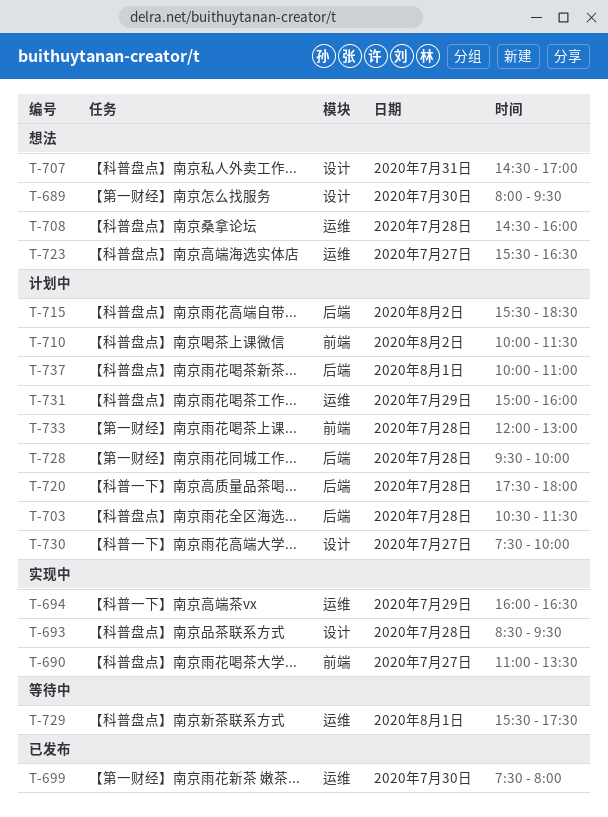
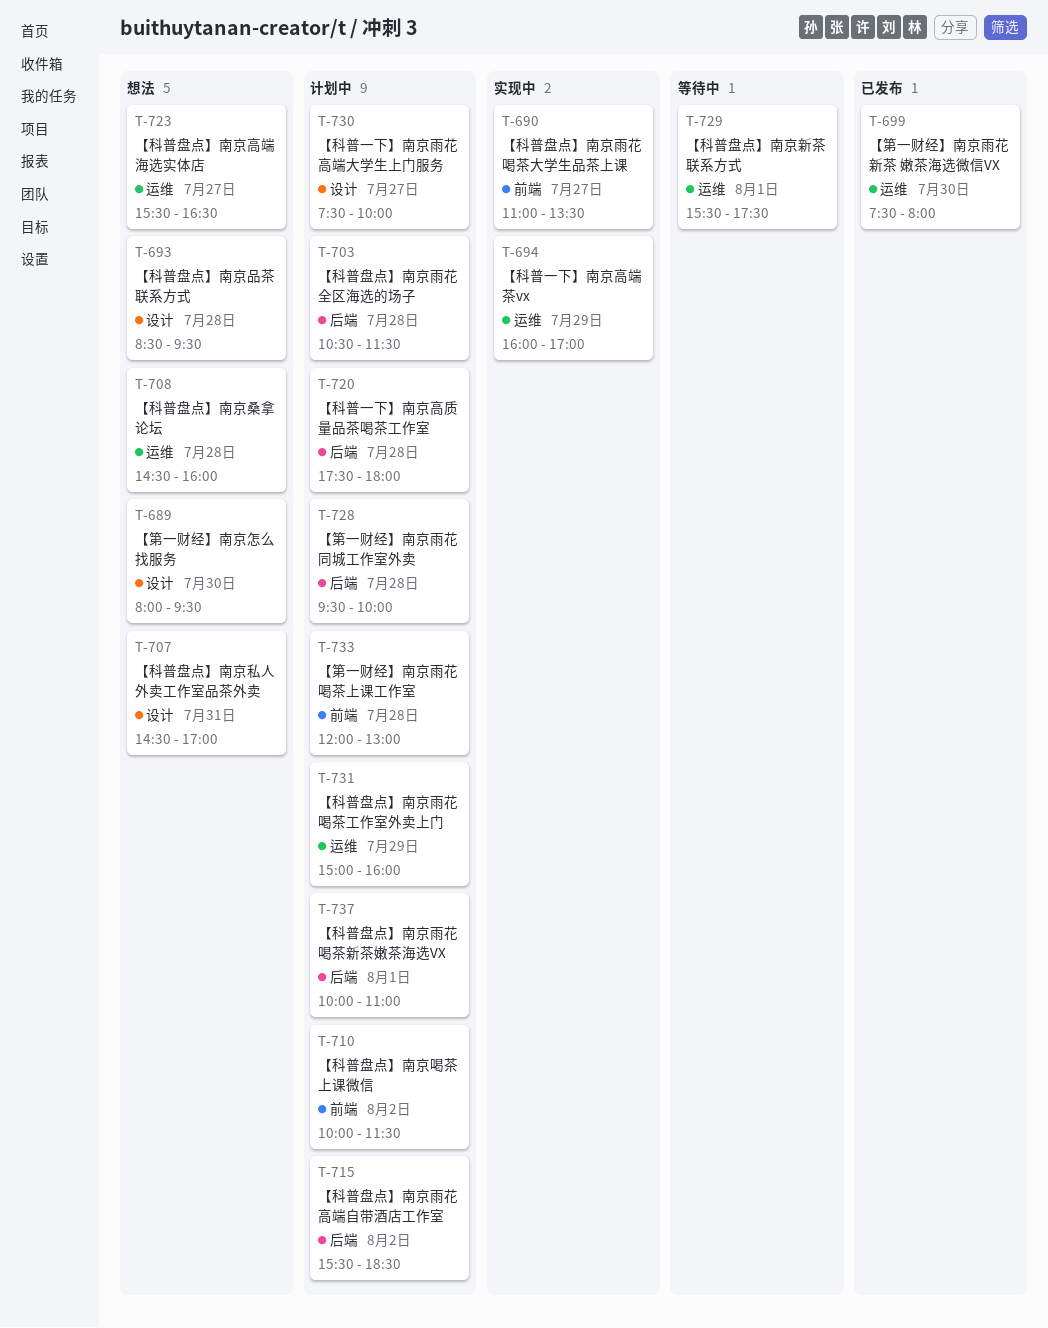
T-693, status: 实现中 -> 想法
T-694, ends: 16:30 -> 17:00

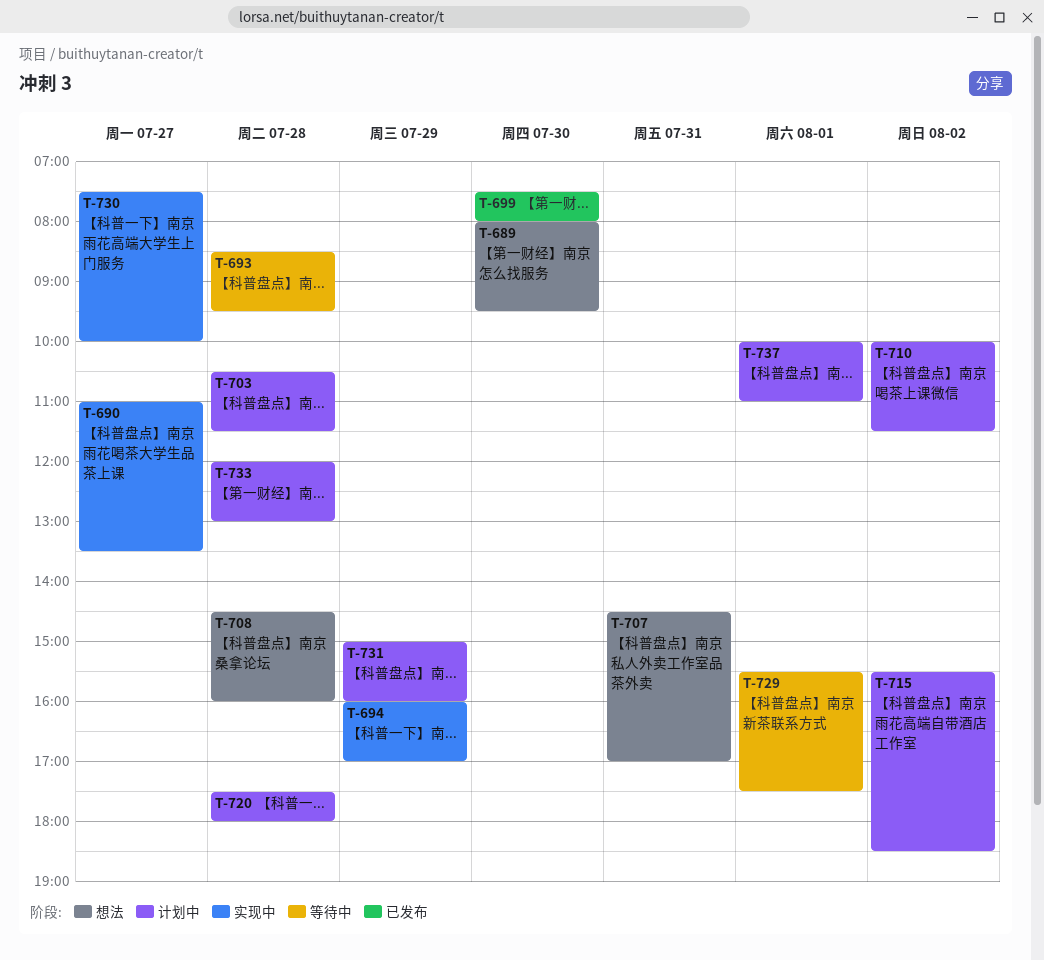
T-693, status: 想法 -> 等待中
T-723: present -> none
T-728: present -> none
T-730, status: 计划中 -> 实现中

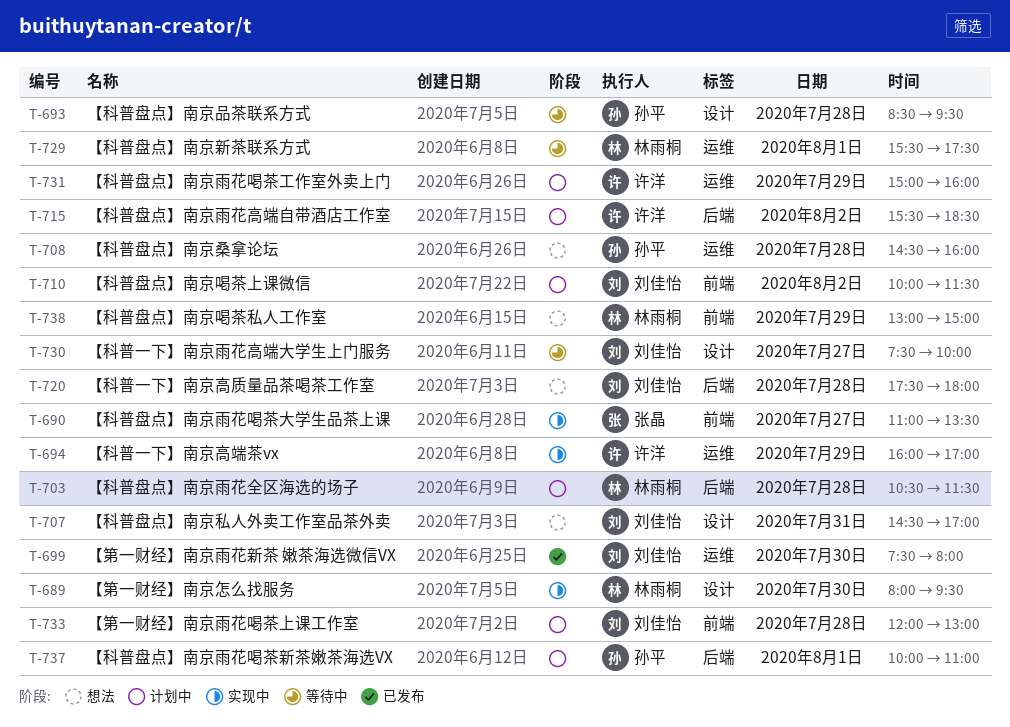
T-689, status: 想法 -> 实现中
T-720, status: 计划中 -> 想法
T-730, status: 实现中 -> 等待中
T-738: none -> present

